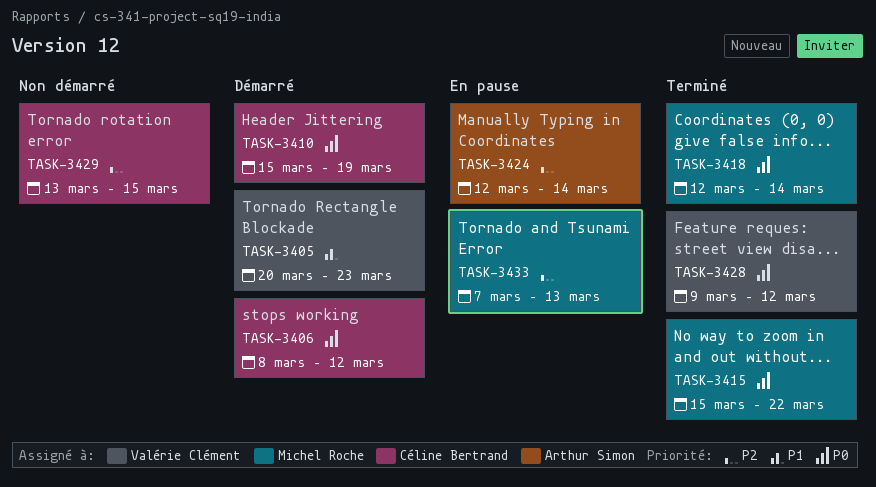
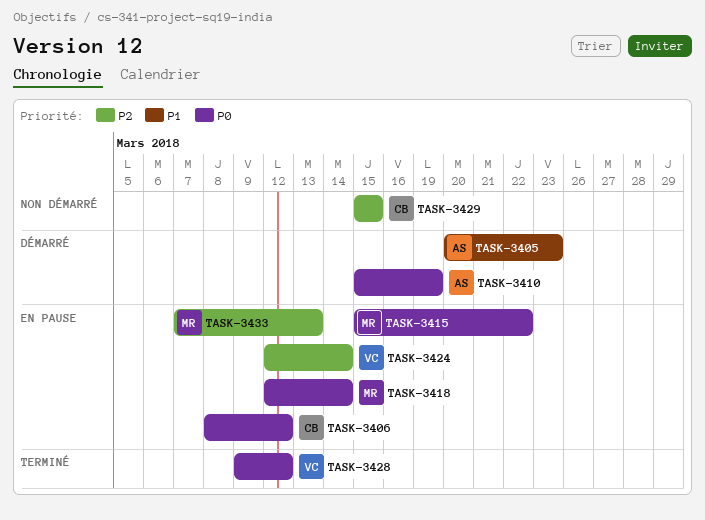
TASK-3405, owner: Valérie Clément -> Arthur Simon
TASK-3406, status: Démarré -> En pause
TASK-3410, owner: Céline Bertrand -> Arthur Simon
TASK-3415, status: Terminé -> En pause
TASK-3418, status: Terminé -> En pause
TASK-3424, owner: Arthur Simon -> Valérie Clément
TASK-3429, start: Mar 13 -> Mar 15

